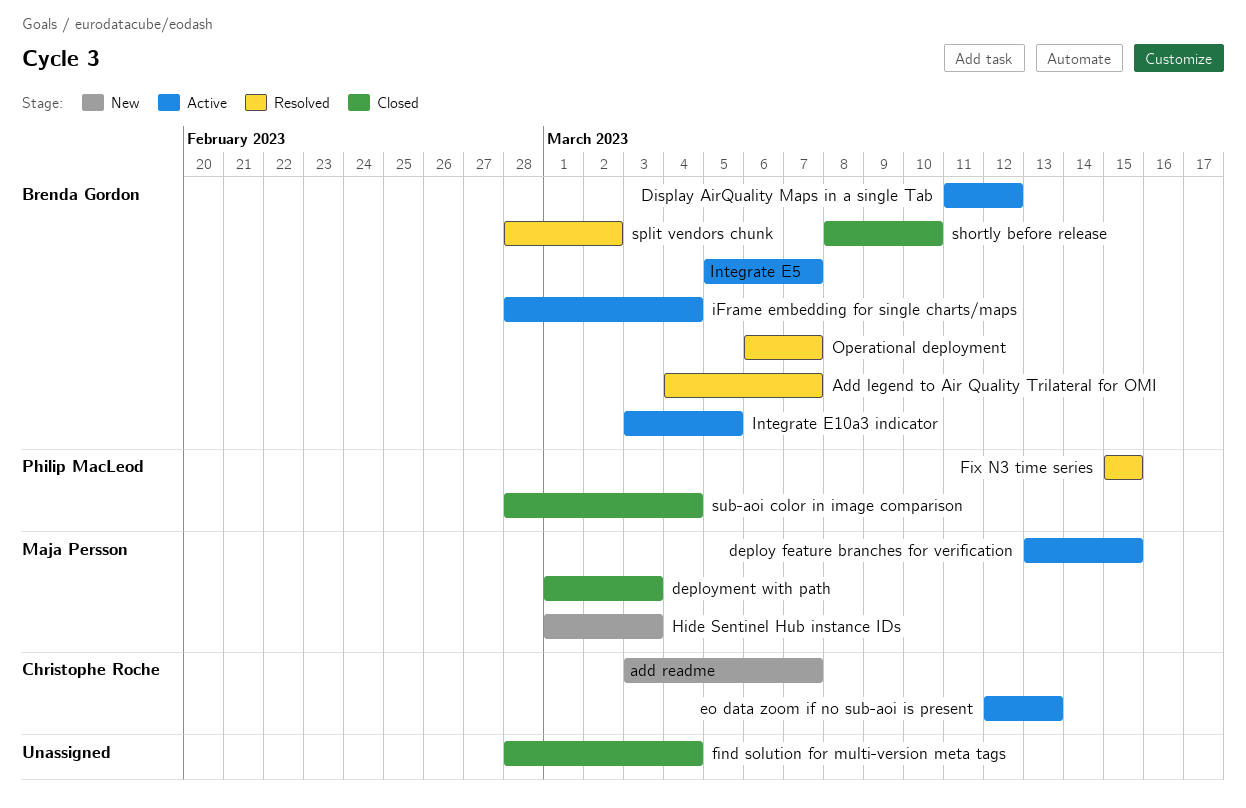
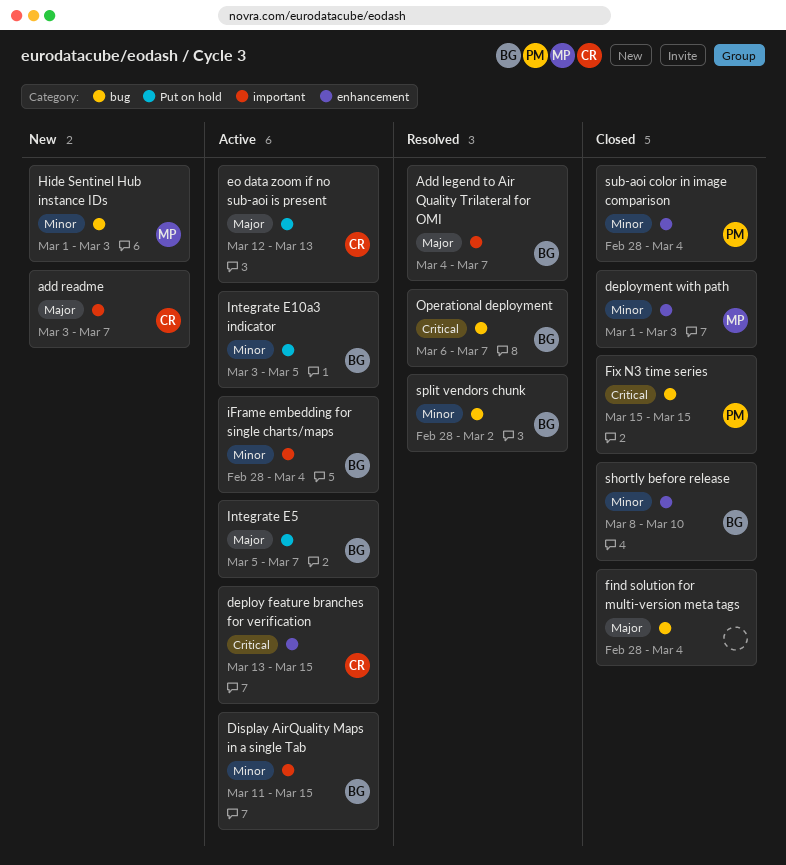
deploy feature branches for verification, owner: Maja Persson -> Christophe Roche
Display AirQuality Maps in a single Tab, due: Mar 12 -> Mar 15
Fix N3 time series, status: Resolved -> Closed

